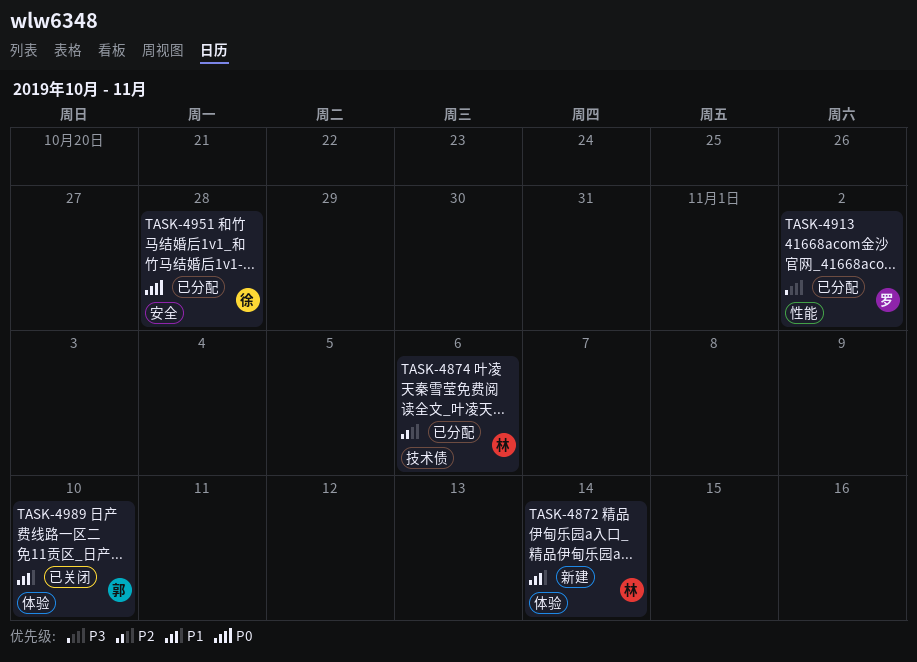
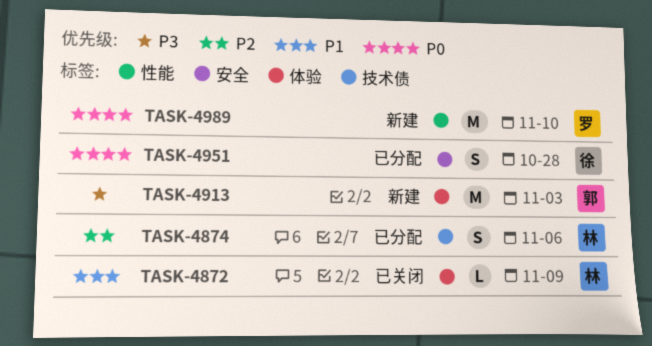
TASK-4872, status: 新建 -> 已关闭
TASK-4872, due: Nov 14 -> Nov 9
TASK-4913, status: 已分配 -> 新建
TASK-4913, owner: 罗 -> 郭
TASK-4913, label: 性能 -> 体验
TASK-4913, due: Nov 2 -> Nov 3
TASK-4989, status: 已关闭 -> 新建
TASK-4989, owner: 郭 -> 罗
TASK-4989, priority: P1 -> P0
TASK-4989, label: 体验 -> 性能

